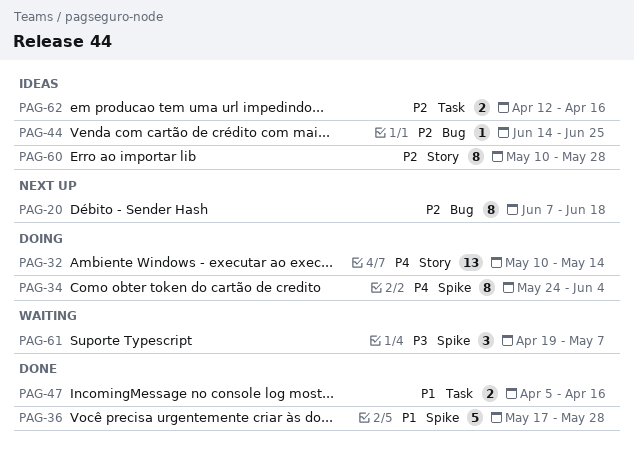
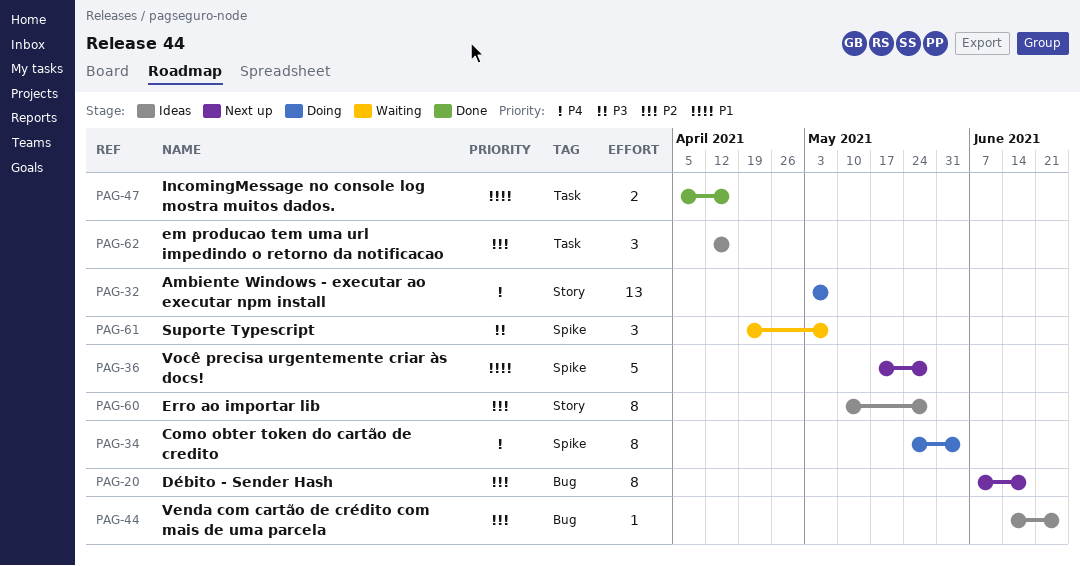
PAG-32, start: May 10 -> May 3
PAG-32, due: May 14 -> May 7
PAG-36, status: Done -> Next up
PAG-62, estimate: 2 -> 3

